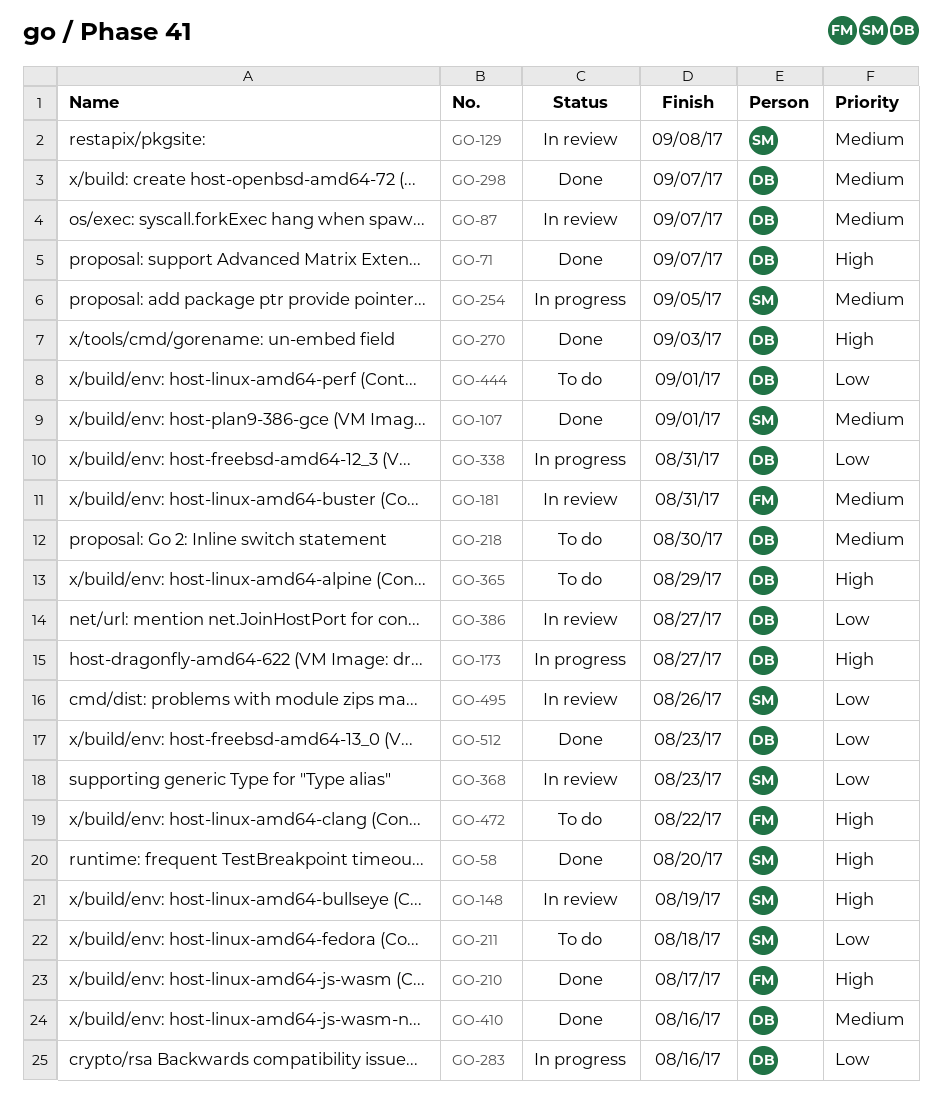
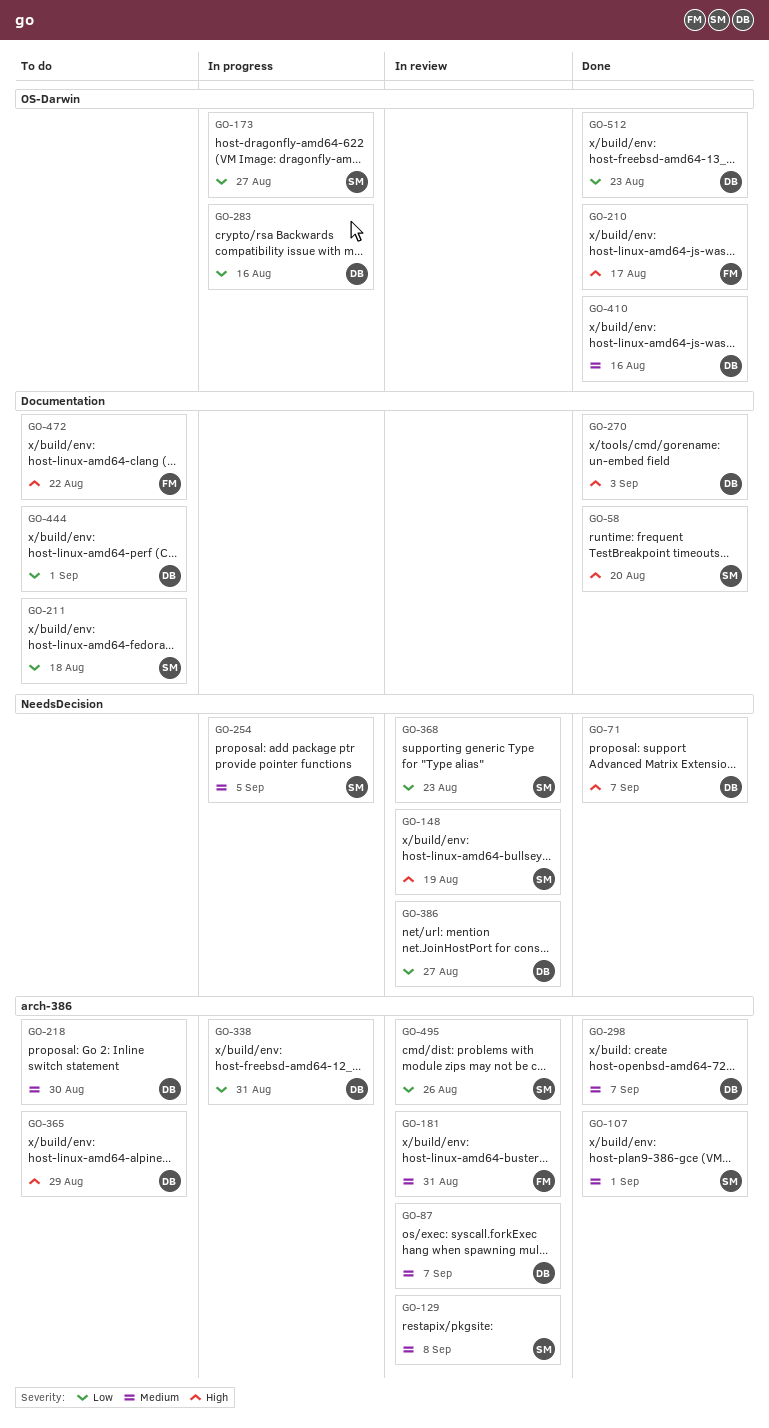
GO-173, owner: DB -> SM
GO-173, priority: High -> Low

